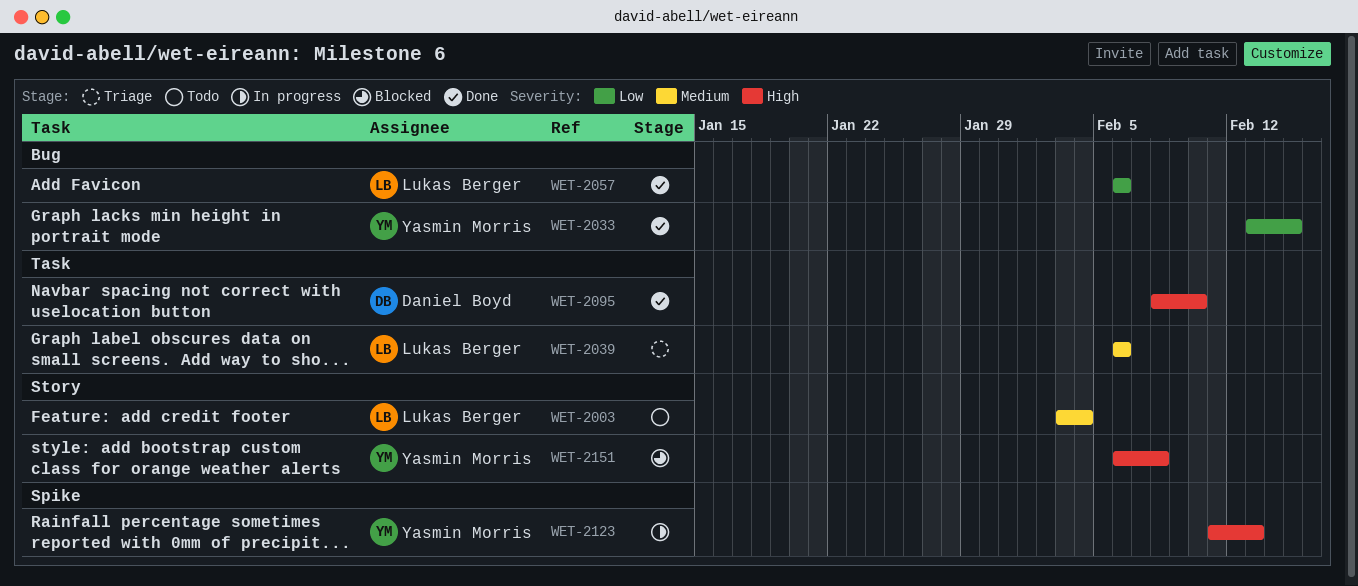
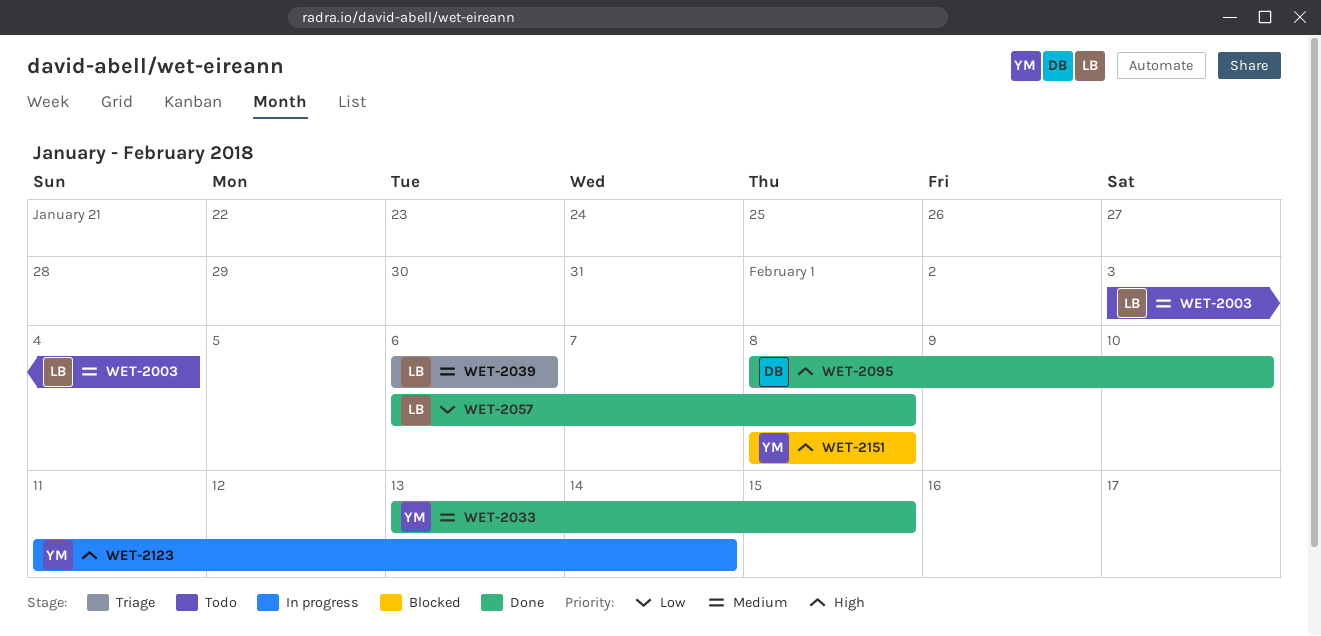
WET-2033, priority: Low -> Medium
WET-2057, due: Feb 6 -> Feb 8
WET-2123, due: Feb 13 -> Feb 14
WET-2151, start: Feb 6 -> Feb 8

